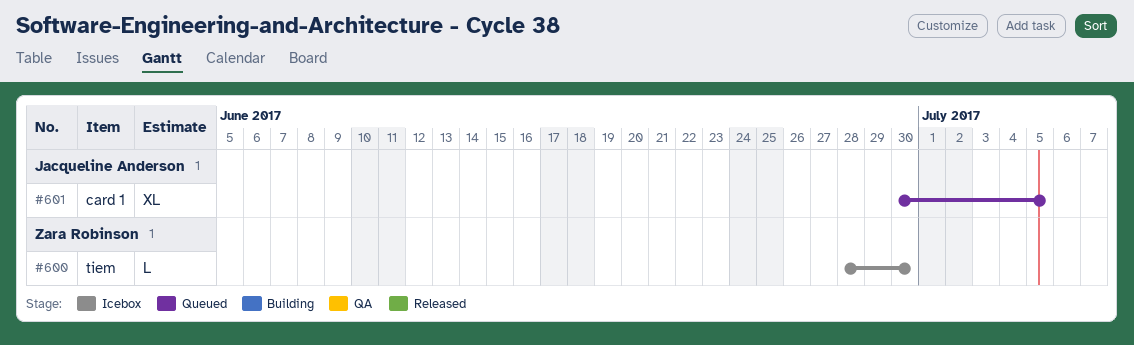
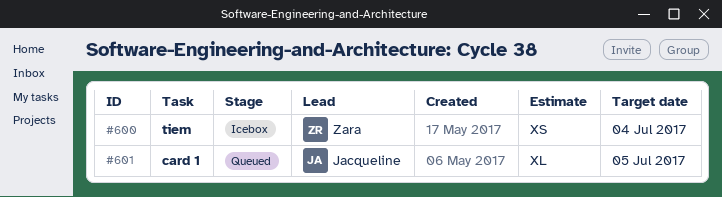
#600, estimate: L -> XS
#600, due: Jun 30 -> Jul 4

